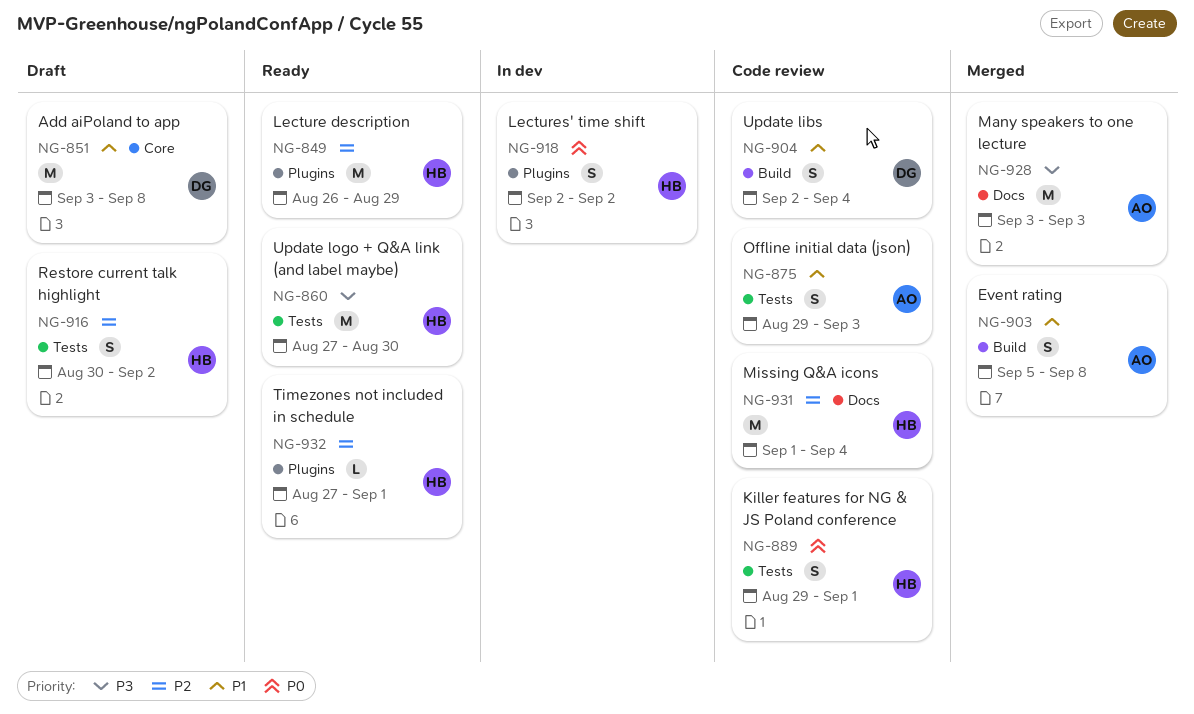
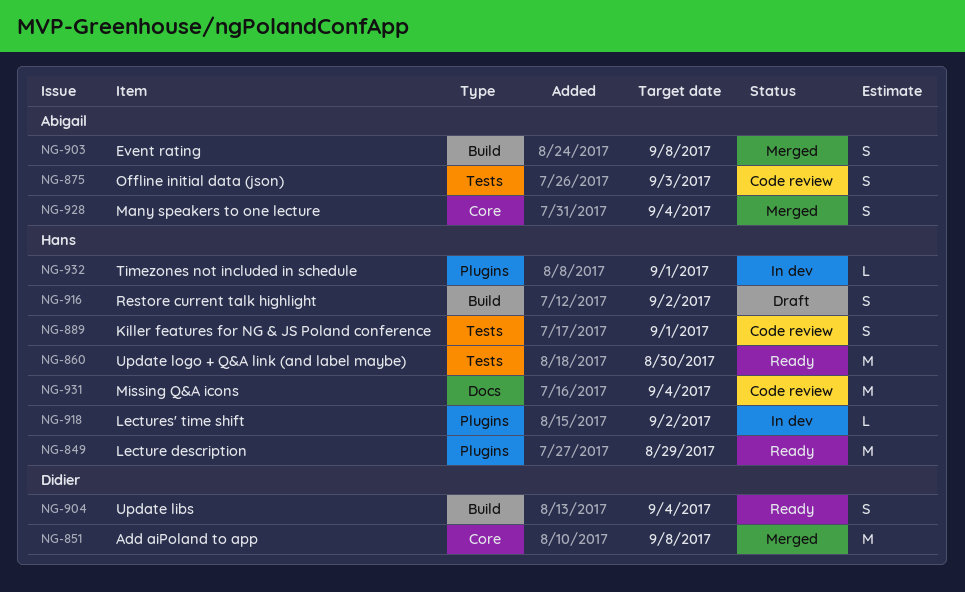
NG-851, status: Draft -> Merged
NG-904, status: Code review -> Ready
NG-916, label: Tests -> Build
NG-918, estimate: S -> L
NG-928, label: Docs -> Core
NG-928, estimate: M -> S
NG-928, due: Sep 3 -> Sep 4
NG-932, status: Ready -> In dev

